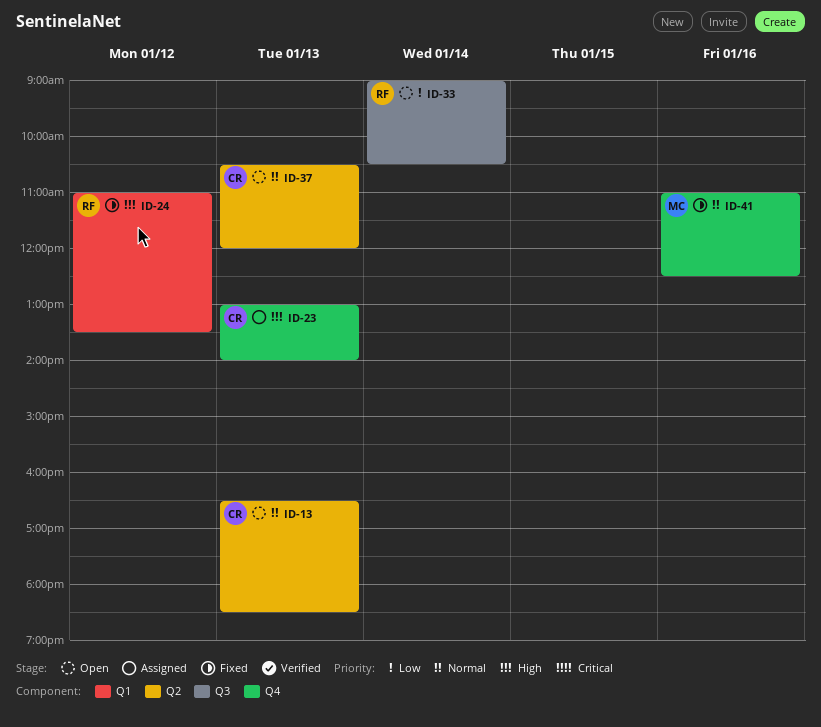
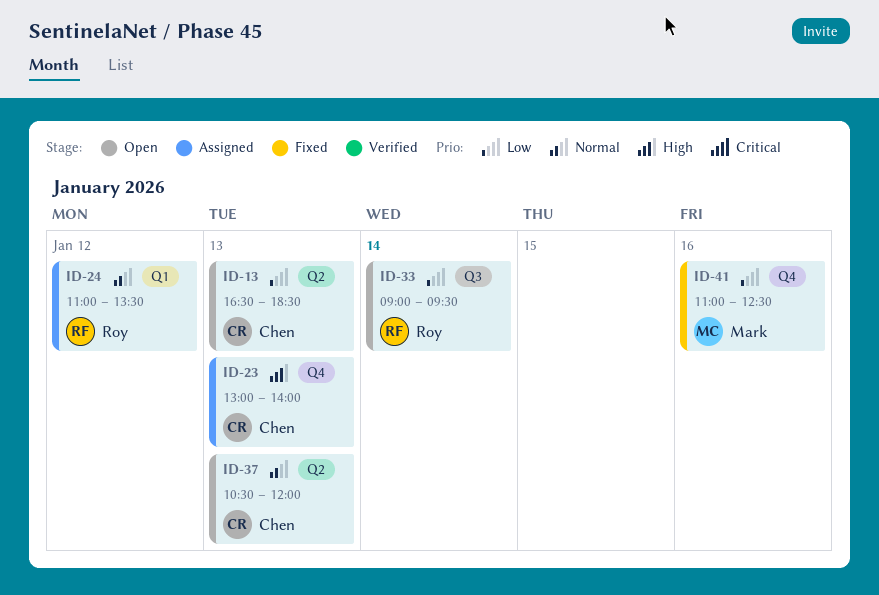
ID-13, priority: Normal -> Low
ID-24, status: Fixed -> Assigned
ID-24, priority: High -> Normal
ID-33, ends: 10:30 -> 09:30
ID-41, priority: Normal -> Low

